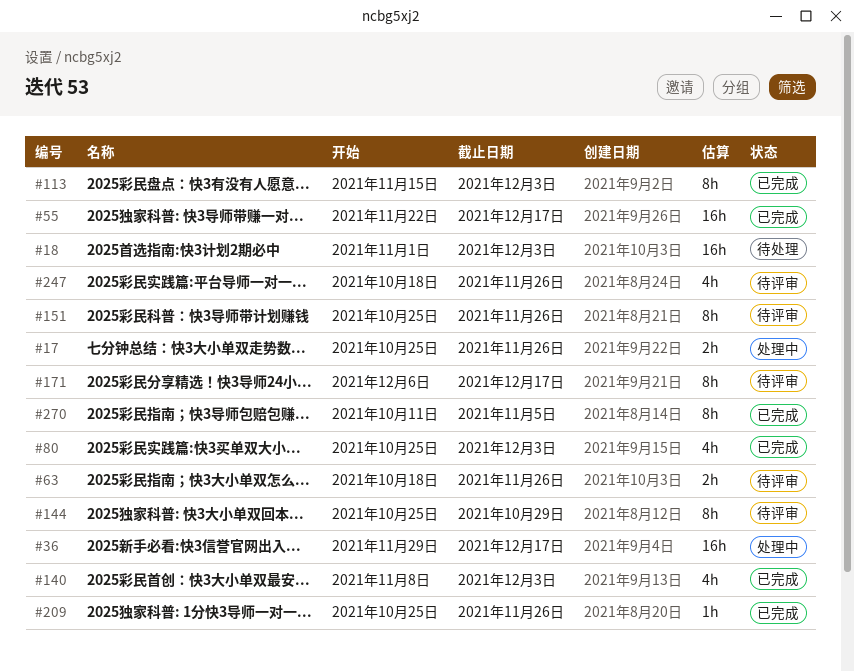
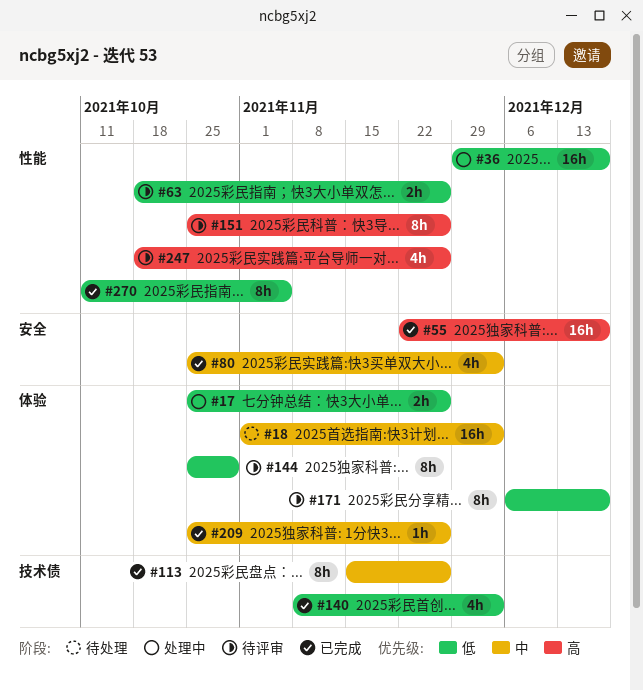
#113, due: Dec 3 -> Nov 26

